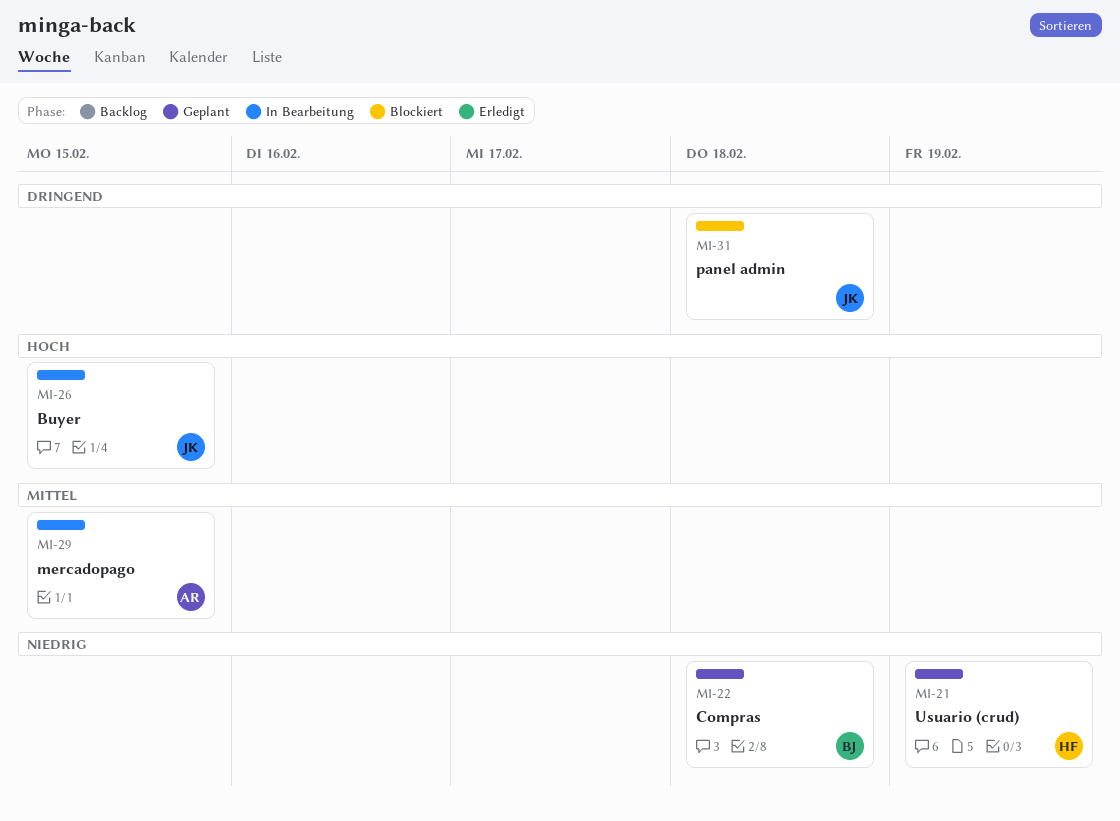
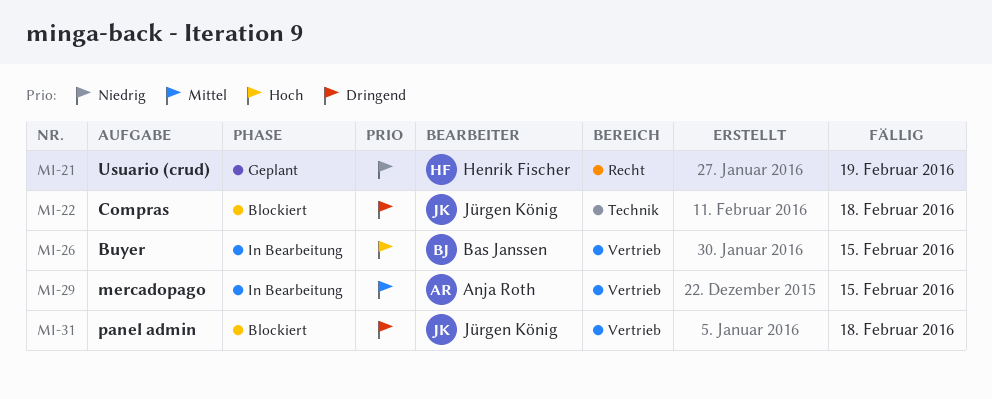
MI-22, status: Geplant -> Blockiert
MI-22, owner: Bas Janssen -> Jürgen König
MI-22, priority: Niedrig -> Dringend
MI-26, owner: Jürgen König -> Bas Janssen

